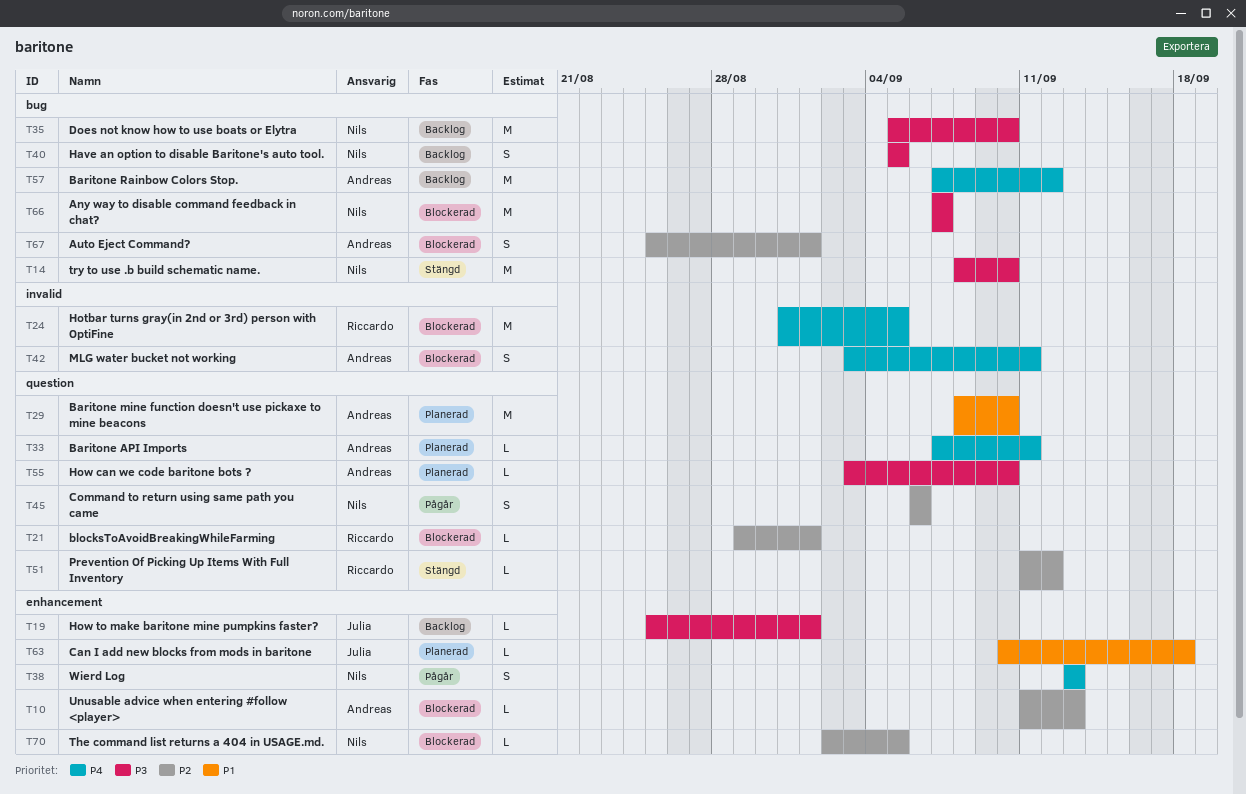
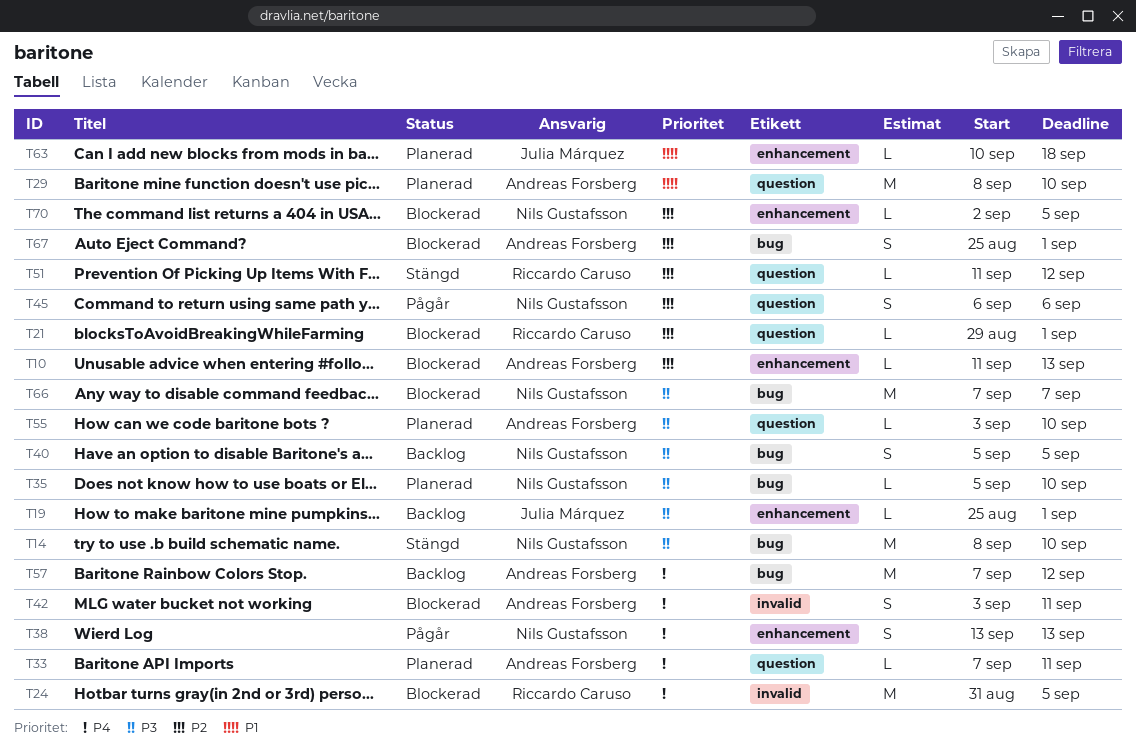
T35, status: Backlog -> Planerad
T35, estimate: M -> L

